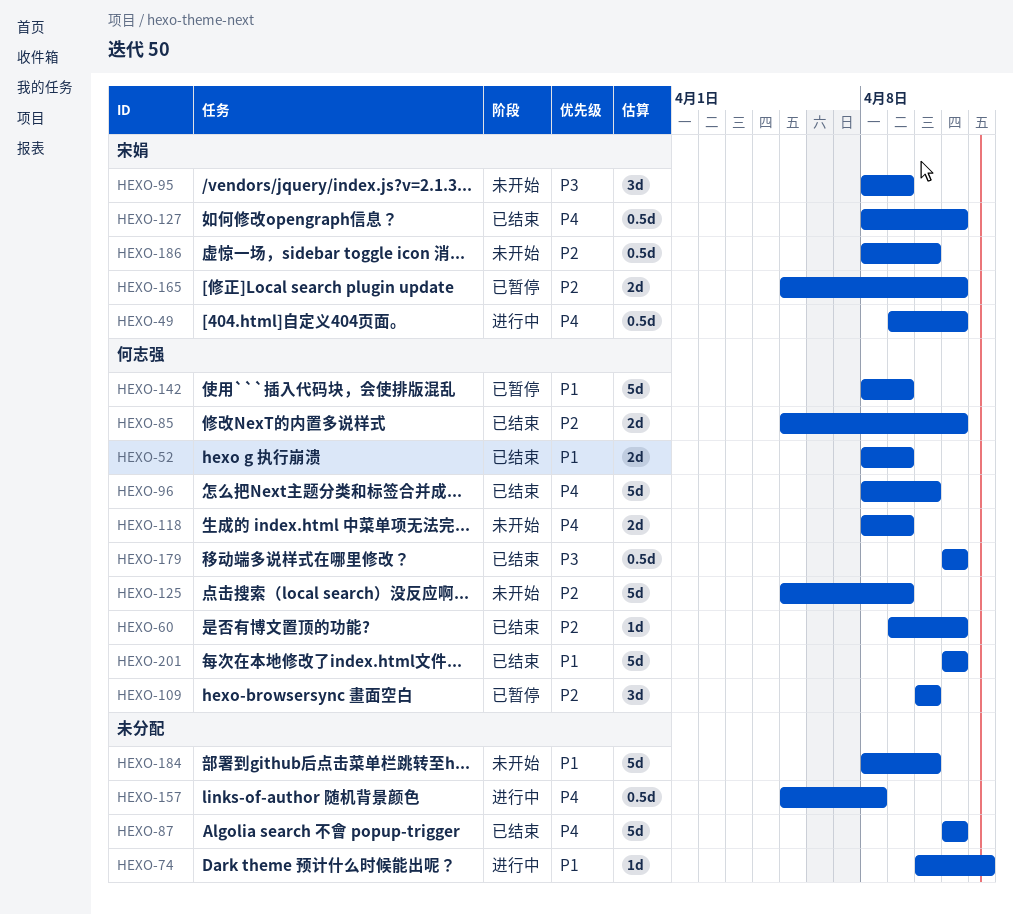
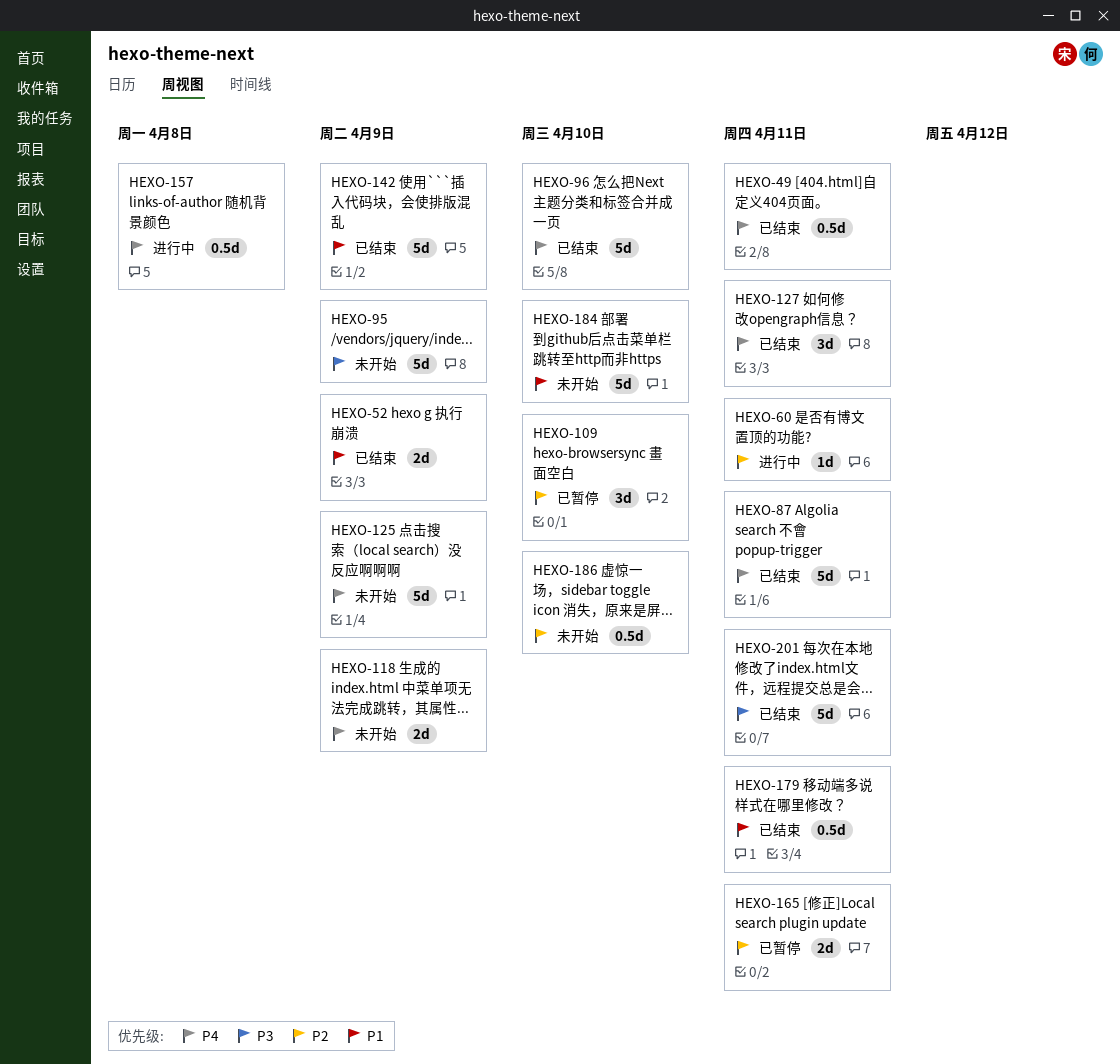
HEXO-49, status: 进行中 -> 已结束
HEXO-60, status: 已结束 -> 进行中
HEXO-74: present -> none
HEXO-85: present -> none
HEXO-95, estimate: 3d -> 5d
HEXO-125, priority: P2 -> P4
HEXO-127, estimate: 0.5d -> 3d
HEXO-142, status: 已暂停 -> 已结束
HEXO-179, priority: P3 -> P1
HEXO-201, priority: P1 -> P3

